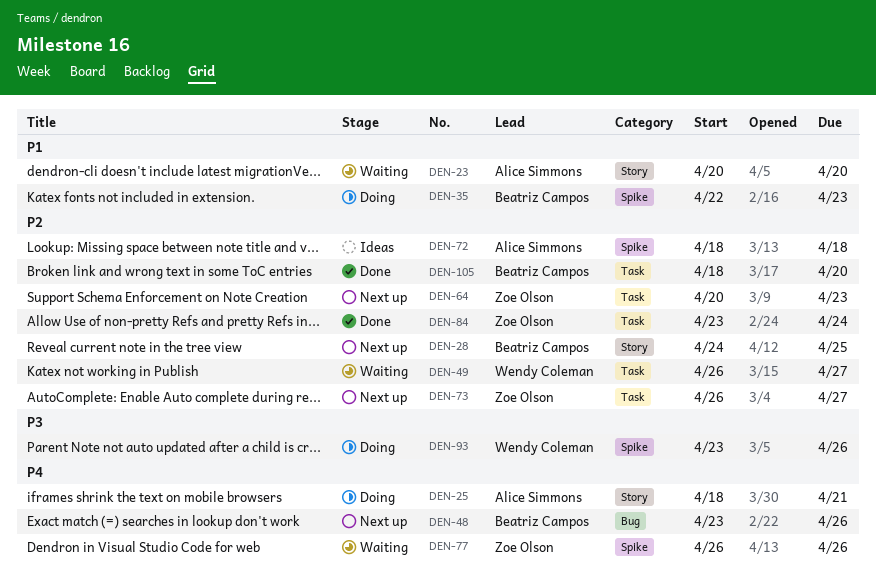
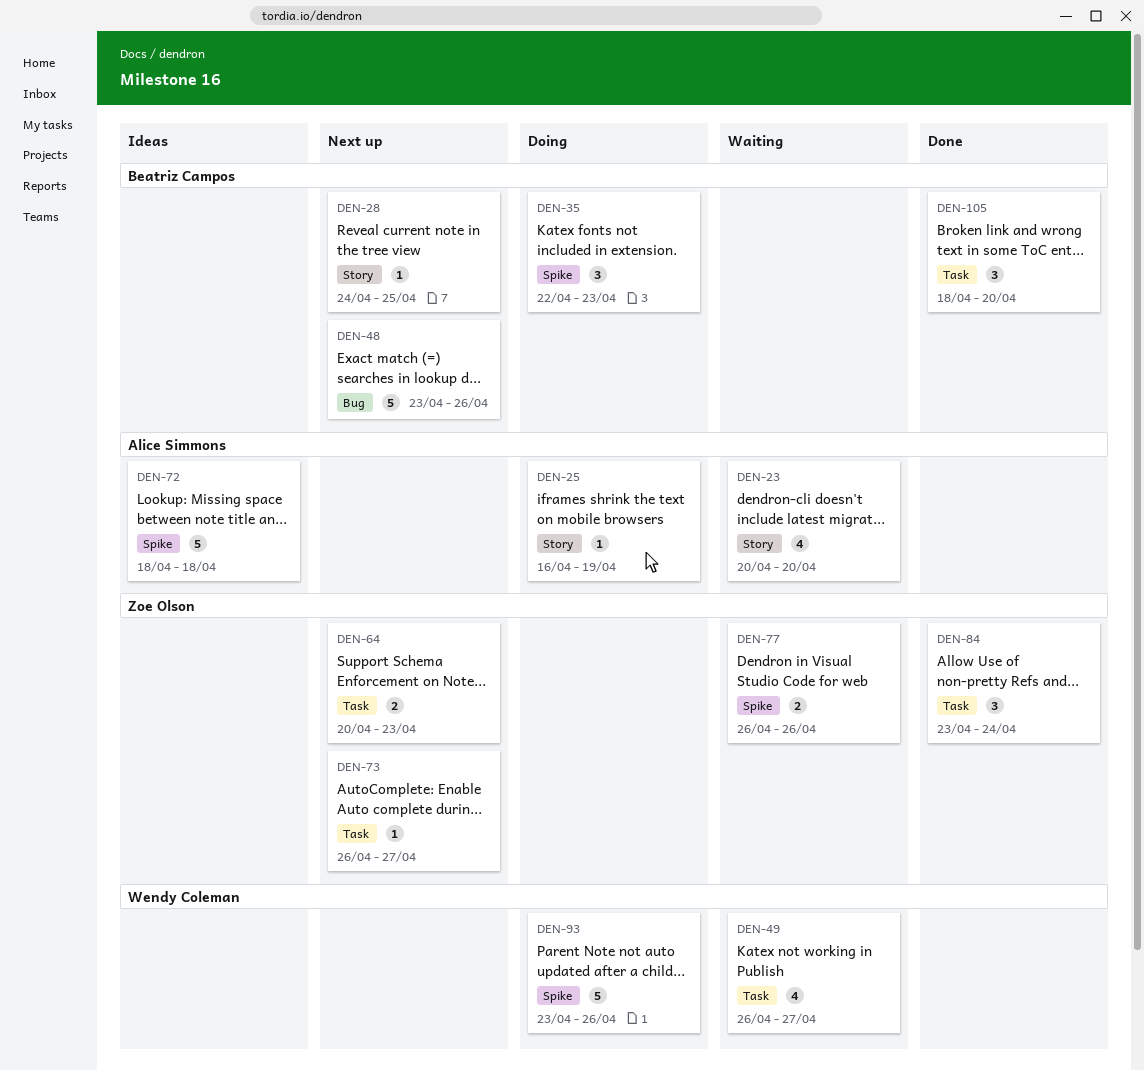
DEN-25, start: Apr 18 -> Apr 16
DEN-25, due: Apr 21 -> Apr 19

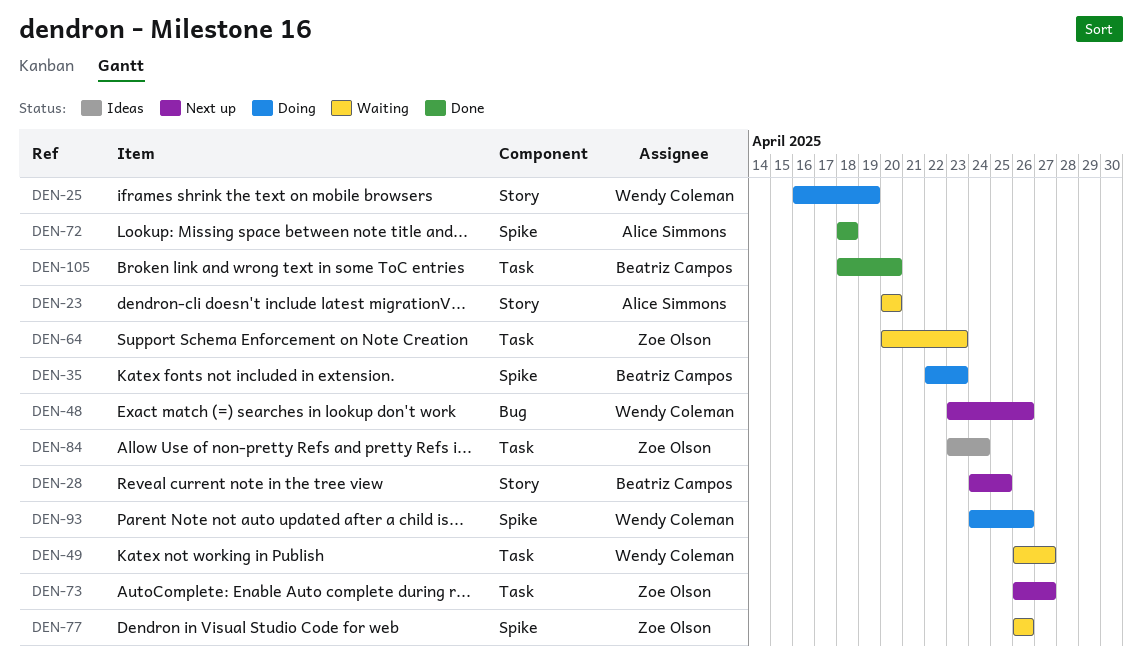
DEN-25, owner: Alice Simmons -> Wendy Coleman
DEN-48, owner: Beatriz Campos -> Wendy Coleman
DEN-64, status: Next up -> Waiting
DEN-72, status: Ideas -> Done
DEN-84, status: Done -> Ideas
DEN-93, start: Apr 23 -> Apr 24

